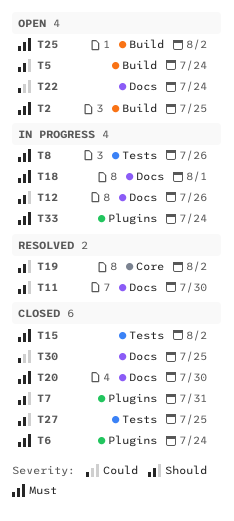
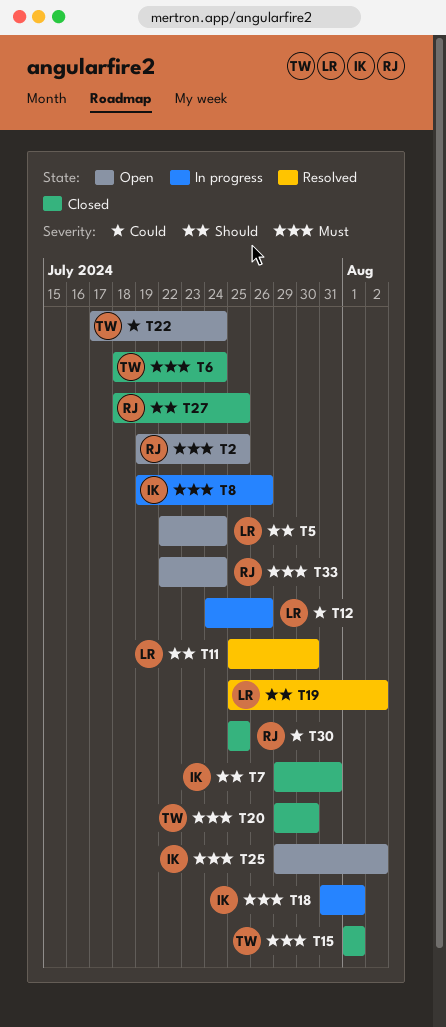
T12, priority: Should -> Could
T15, due: Aug 2 -> Aug 1
T33, status: In progress -> Open

